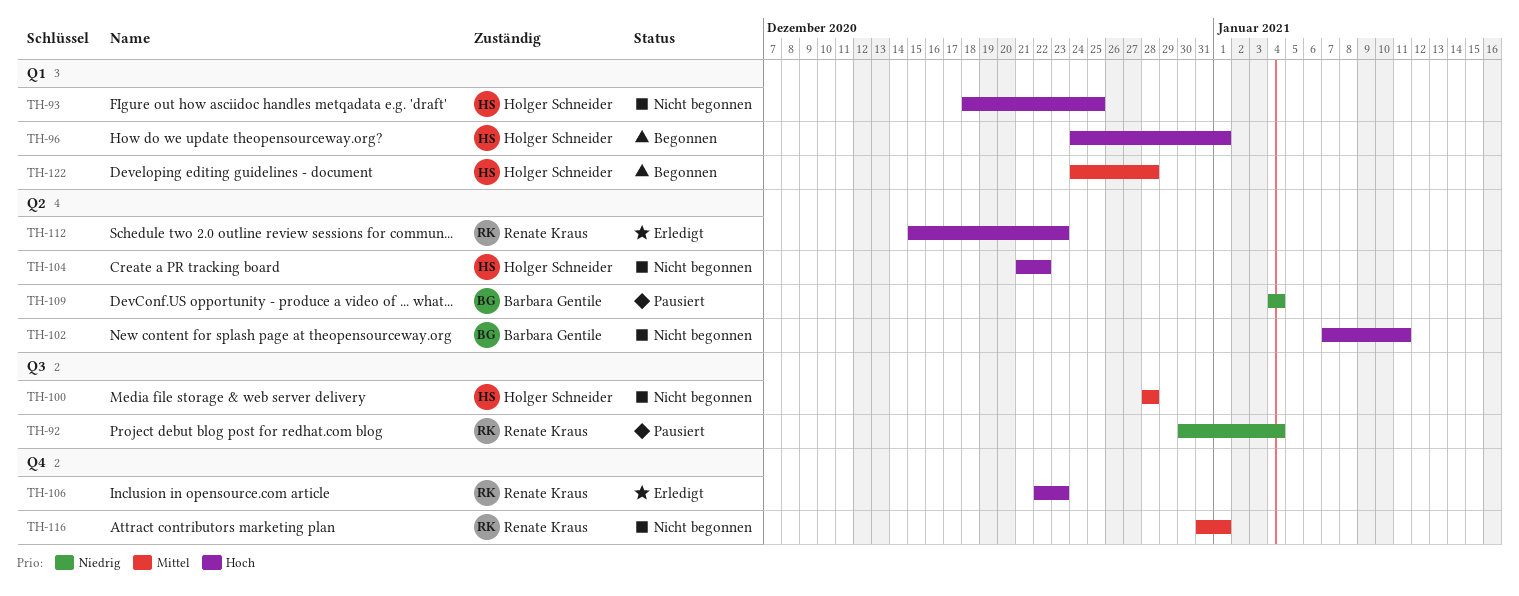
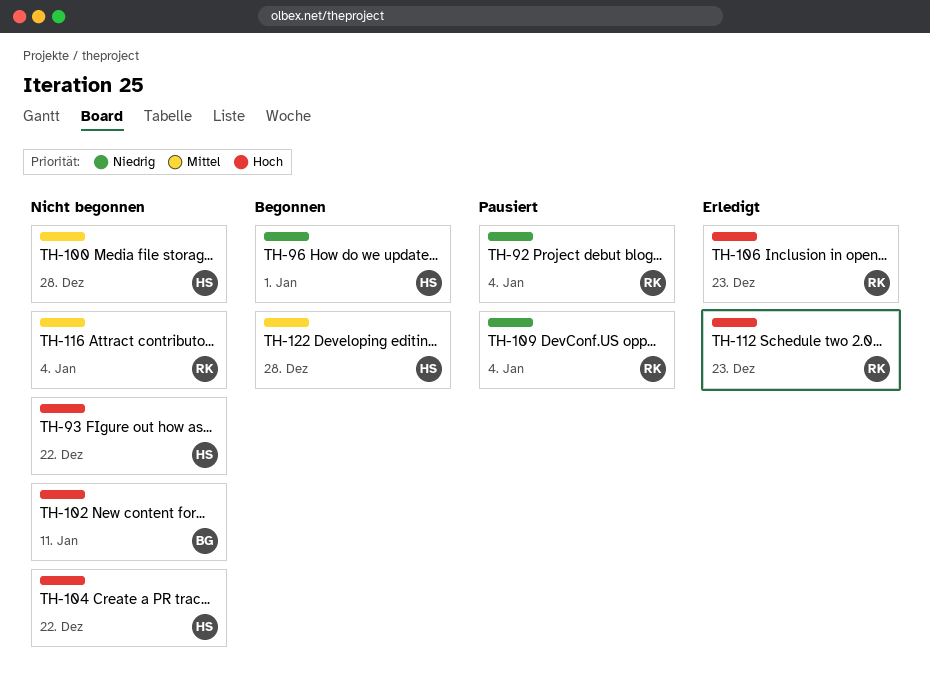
TH-93, due: Dec 25 -> Dec 22
TH-96, priority: Hoch -> Niedrig
TH-109, owner: Barbara Gentile -> Renate Kraus
TH-116, due: Jan 1 -> Jan 4

